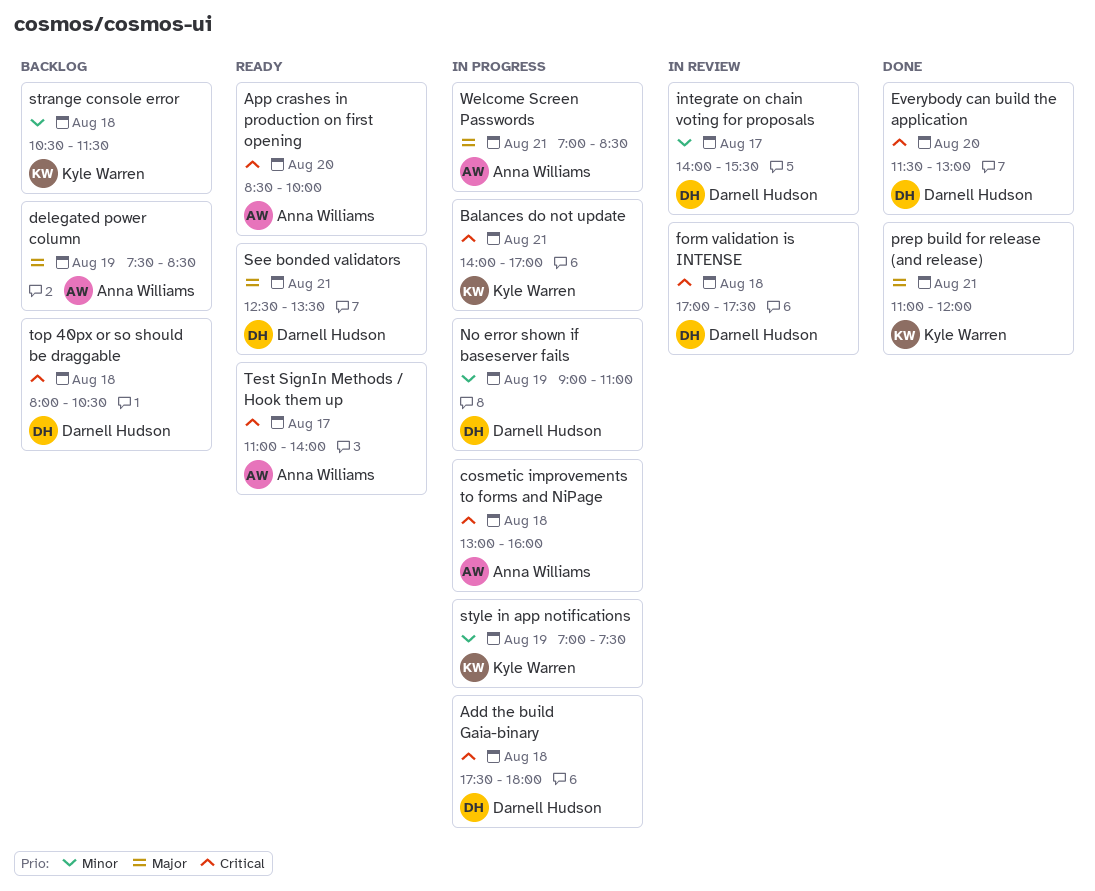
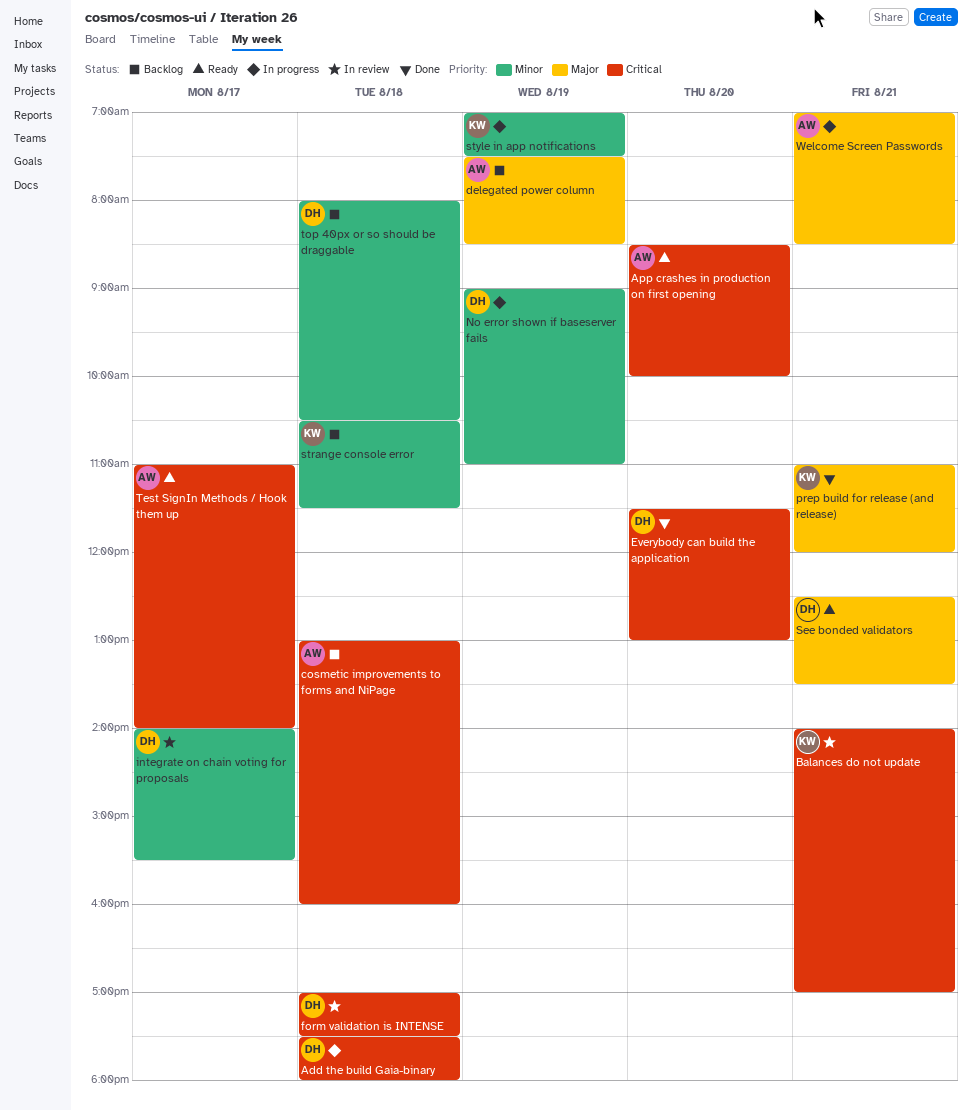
Balances do not update, status: In progress -> In review
cosmetic improvements to forms and NiPage, status: In progress -> Backlog
top 40px or so should be draggable, priority: Critical -> Minor

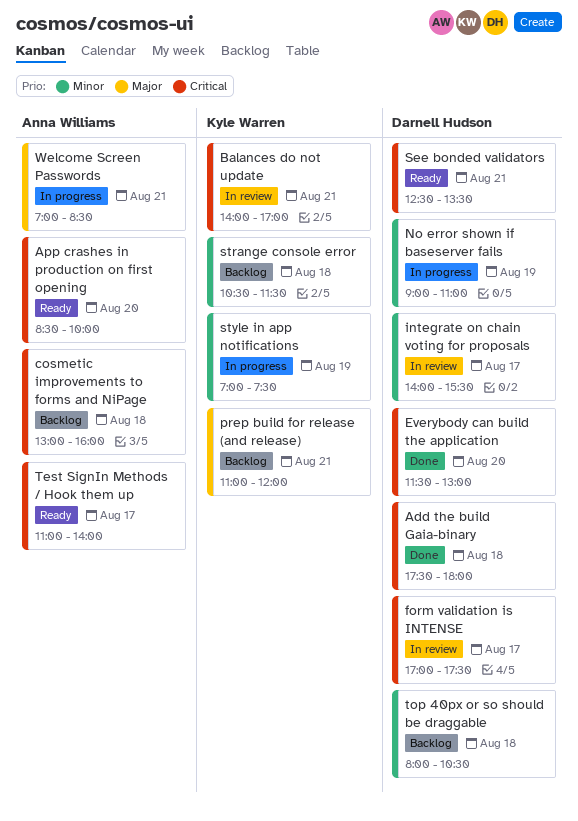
Add the build Gaia-binary, status: In progress -> Done
delegated power column: present -> none
form validation is INTENSE, day: Aug 18 -> Aug 17
prep build for release (and release), status: Done -> Backlog
See bonded validators, priority: Major -> Critical

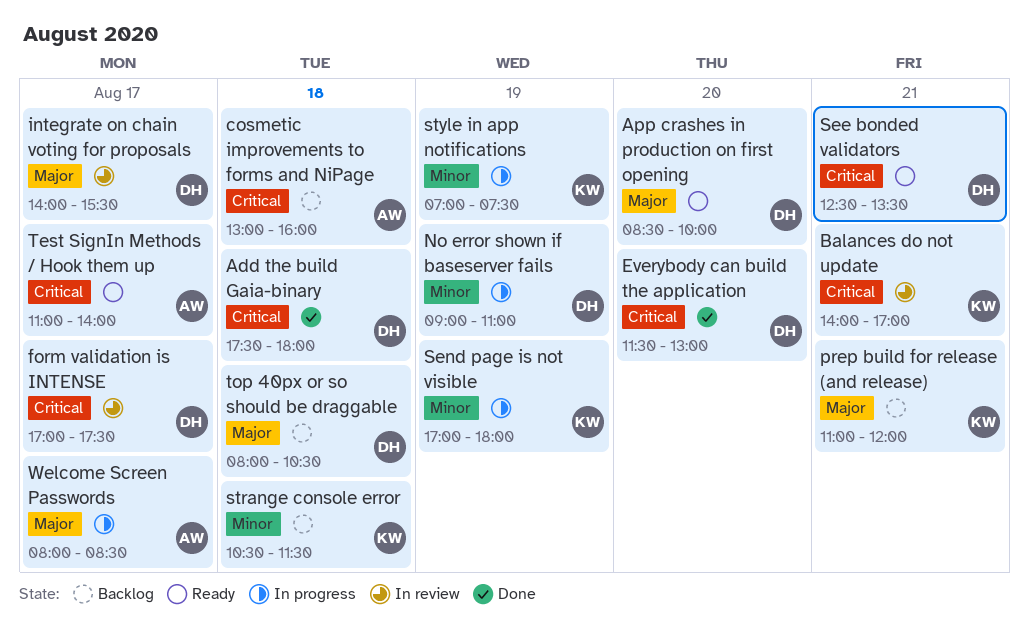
App crashes in production on first opening, owner: Anna Williams -> Darnell Hudson
App crashes in production on first opening, priority: Critical -> Major
integrate on chain voting for proposals, priority: Minor -> Major
Send page is not visible: none -> present
top 40px or so should be draggable, priority: Minor -> Major
Welcome Screen Passwords, day: Aug 21 -> Aug 17
Welcome Screen Passwords, begins: 07:00 -> 08:00

